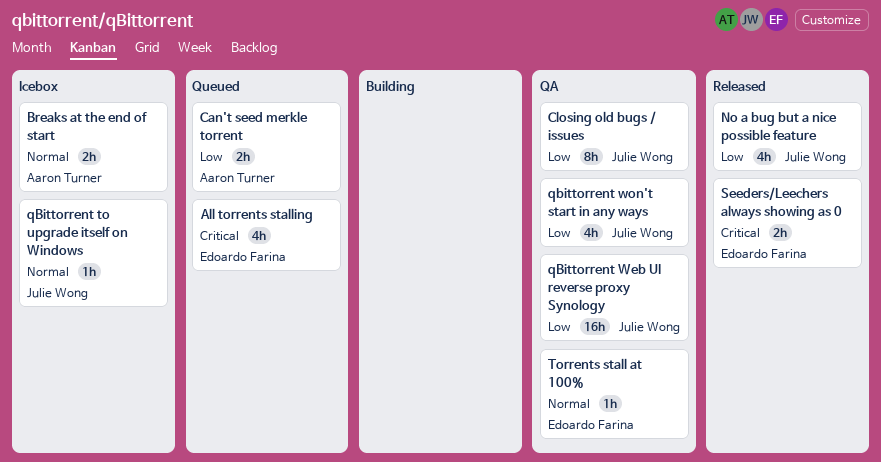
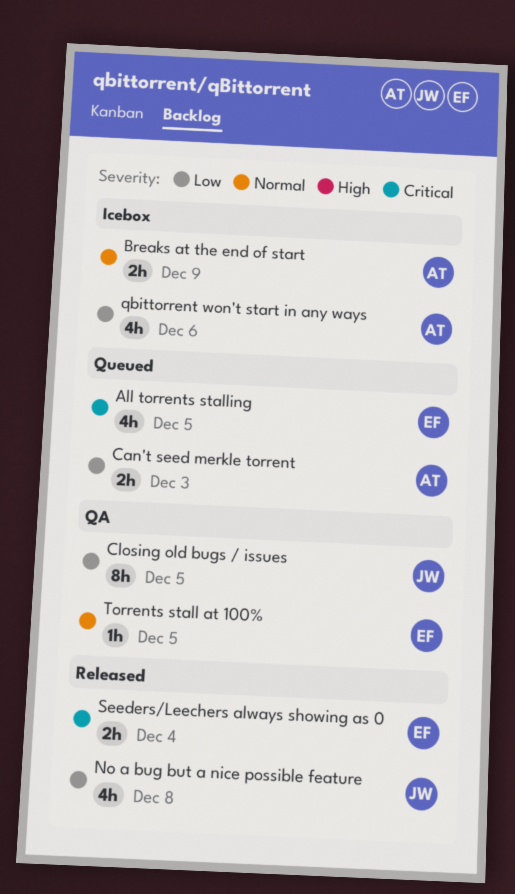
qBittorrent to upgrade itself on Windows: present -> none
qBittorrent Web UI reverse proxy Synology: present -> none
qbittorrent won't start in any ways, status: QA -> Icebox
qbittorrent won't start in any ways, owner: Julie Wong -> Aaron Turner

